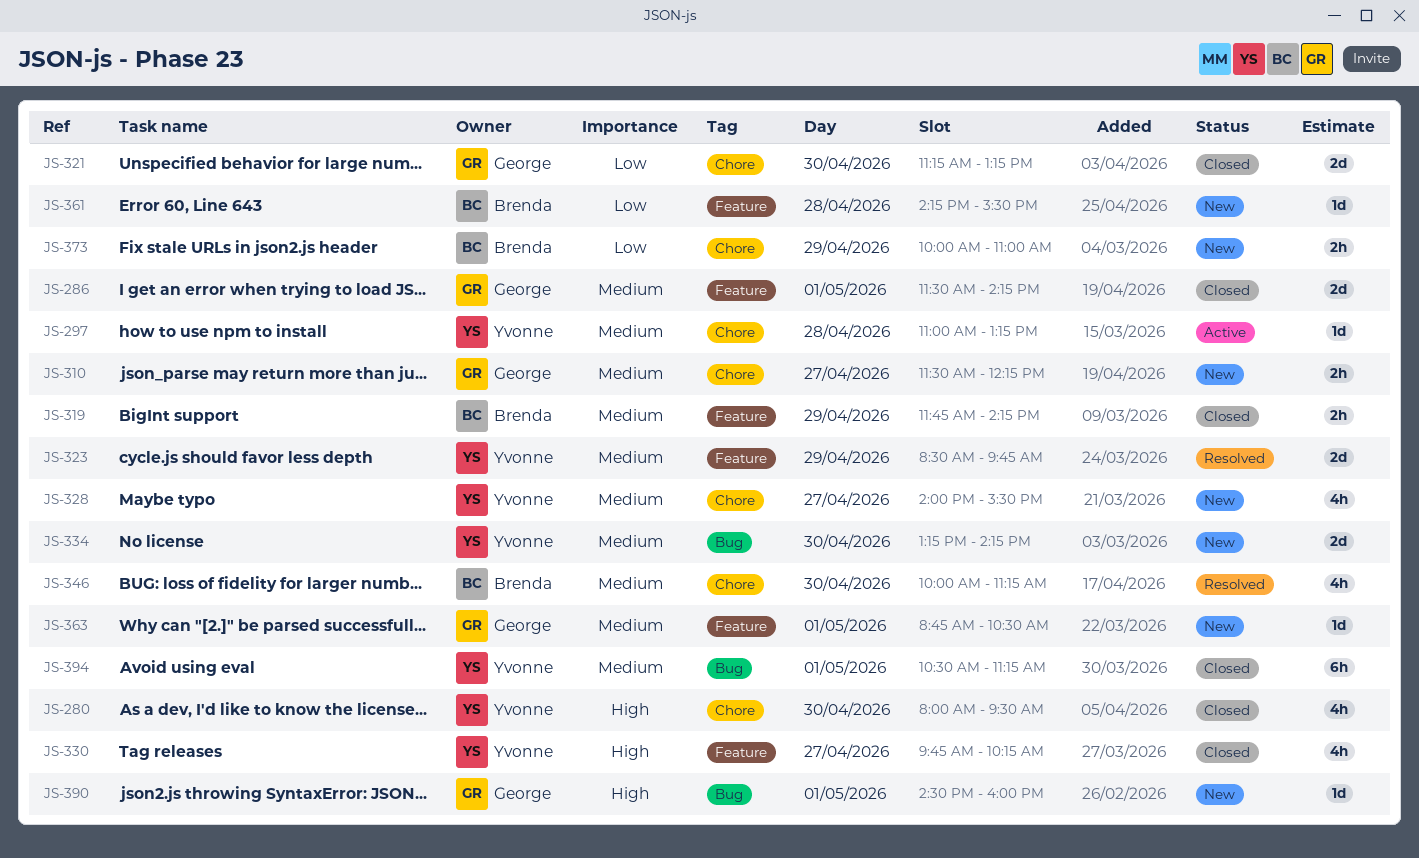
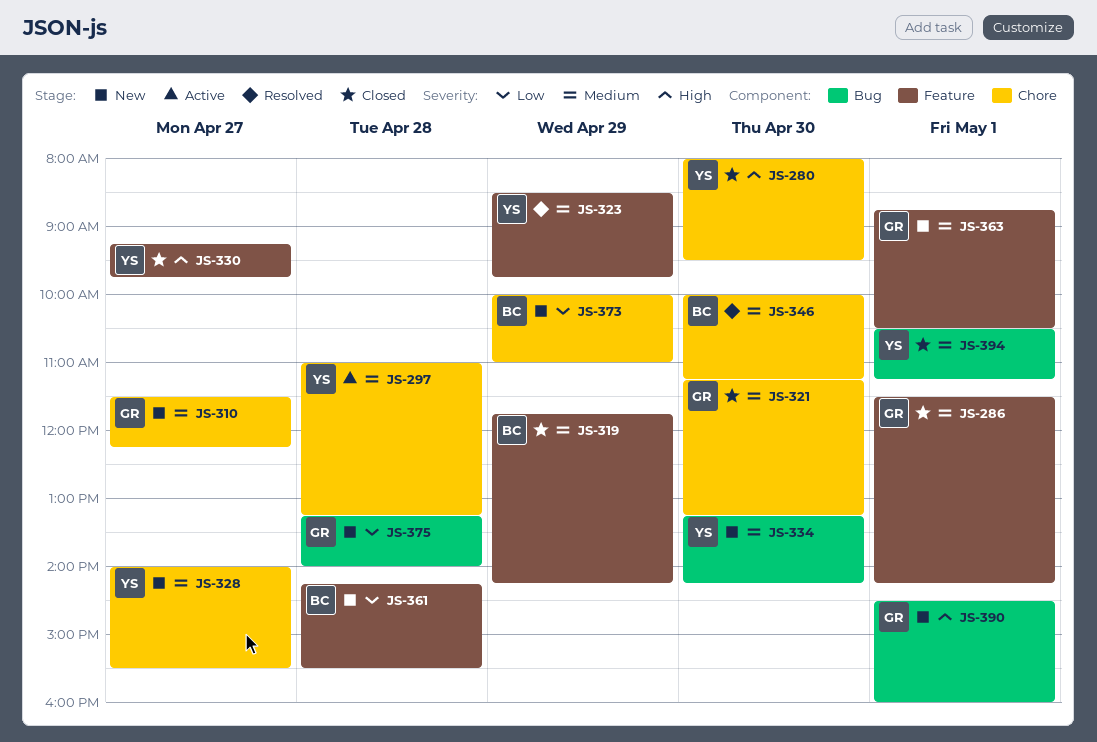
JS-321, priority: Low -> Medium
JS-330, begins: 09:45 -> 09:15
JS-330, ends: 10:15 -> 09:45
JS-375: none -> present

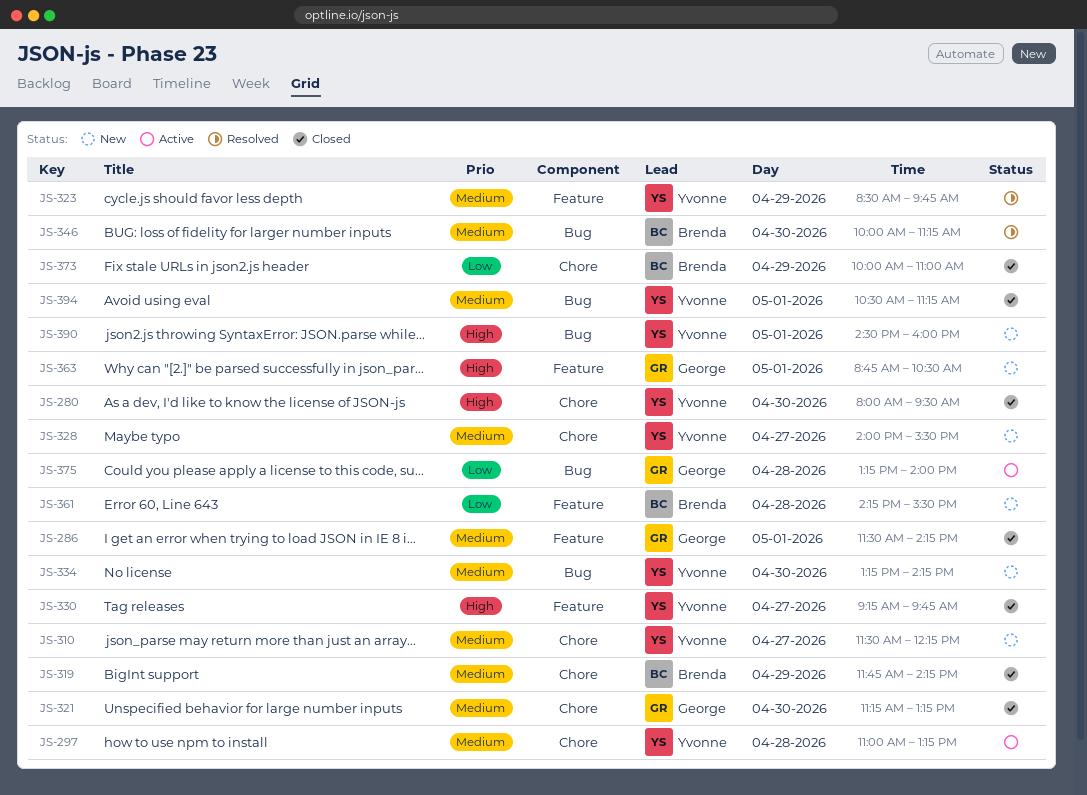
JS-310, owner: George -> Yvonne
JS-319, label: Feature -> Chore
JS-346, label: Chore -> Bug
JS-363, priority: Medium -> High
JS-373, status: New -> Closed
JS-375, status: New -> Active
JS-390, owner: George -> Yvonne

